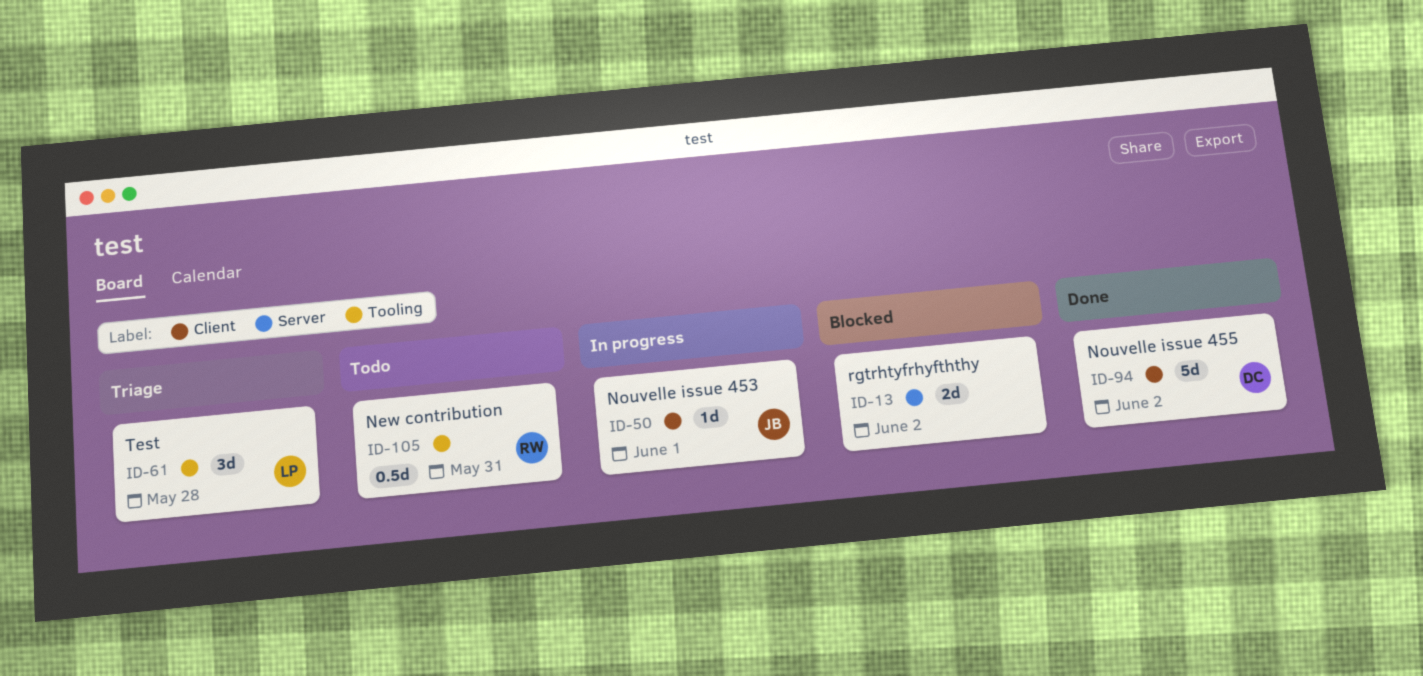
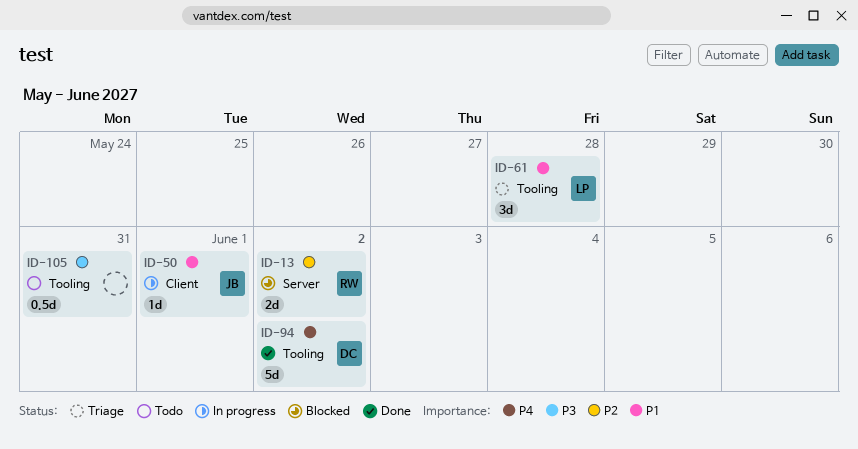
ID-13, owner: none -> RW
ID-94, label: Client -> Tooling
ID-105, owner: RW -> none

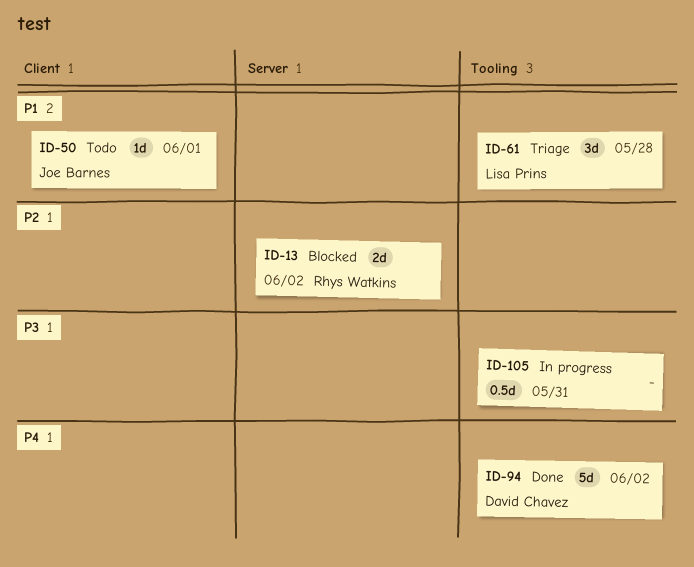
ID-50, status: In progress -> Todo
ID-105, status: Todo -> In progress

